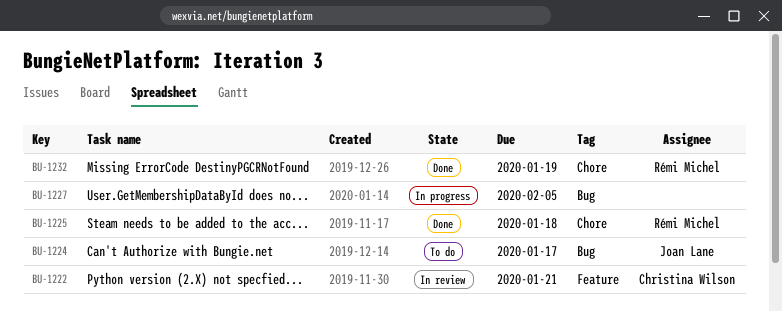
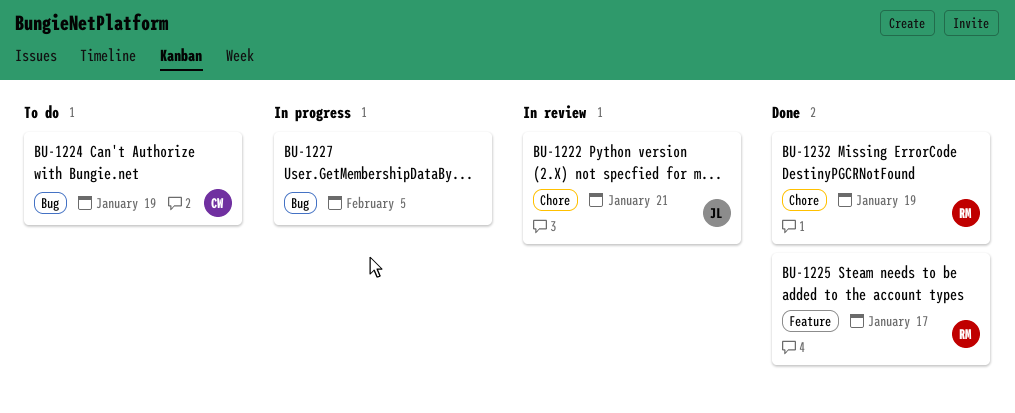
BU-1222, owner: Christina Wilson -> Joan Lane
BU-1222, label: Feature -> Chore
BU-1224, owner: Joan Lane -> Christina Wilson
BU-1224, due: Jan 17 -> Jan 19
BU-1225, label: Chore -> Feature
BU-1225, due: Jan 18 -> Jan 17

